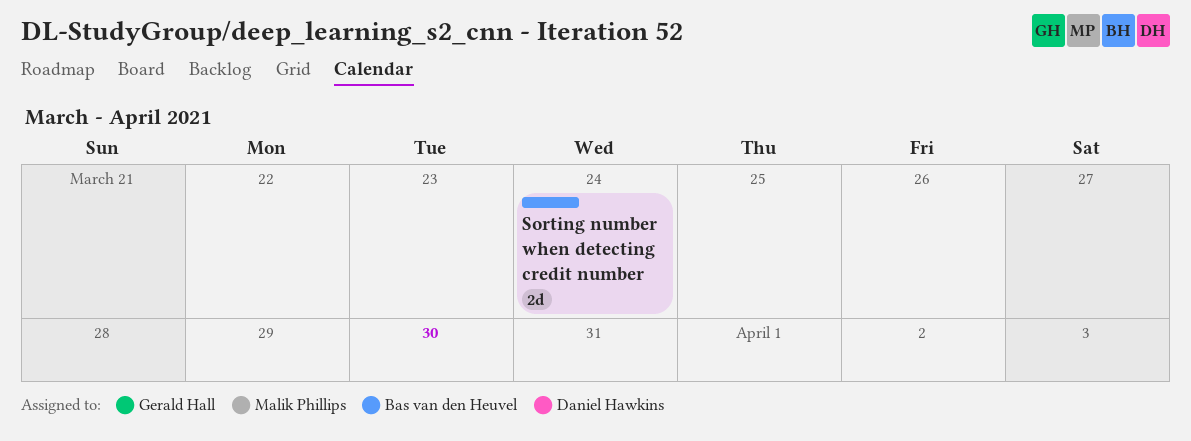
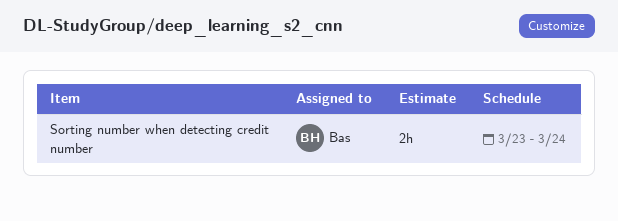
Sorting number when detecting credit number, estimate: 2d -> 2h

